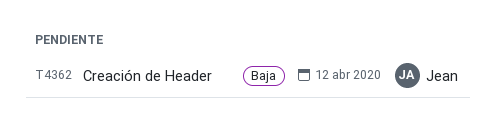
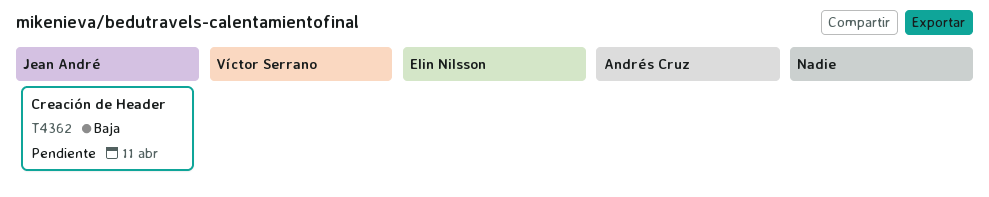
T4362, due: Apr 12 -> Apr 11

